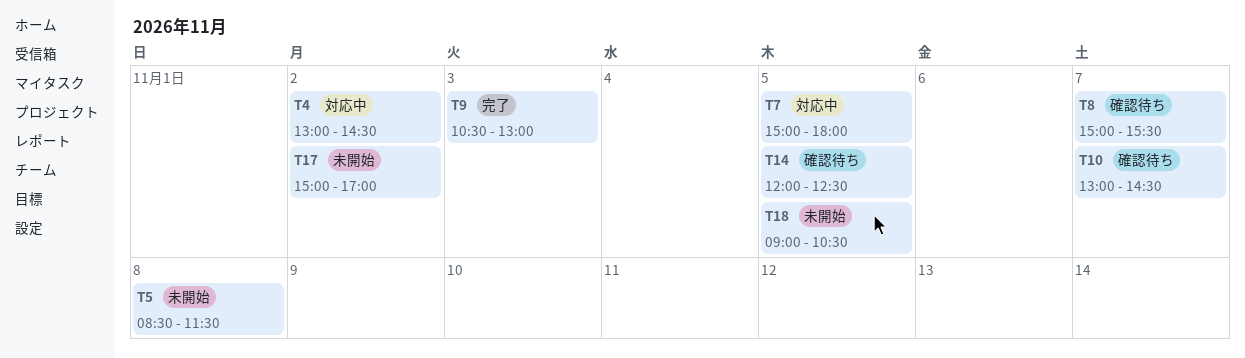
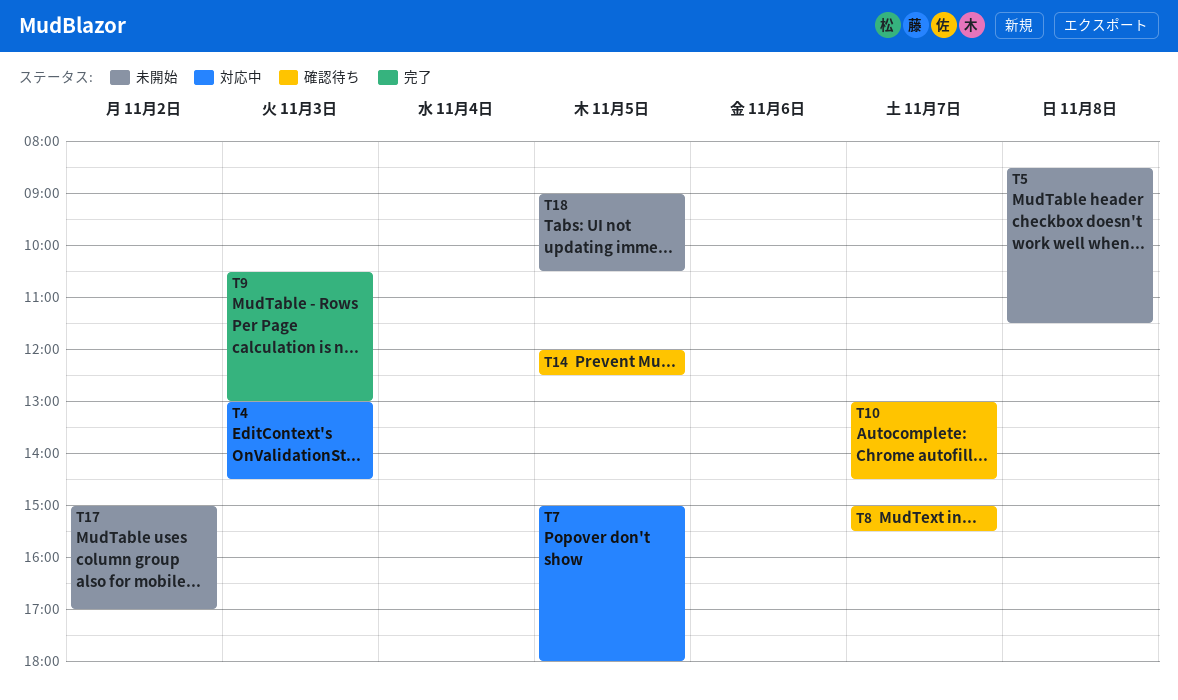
T4, day: Nov 2 -> Nov 3

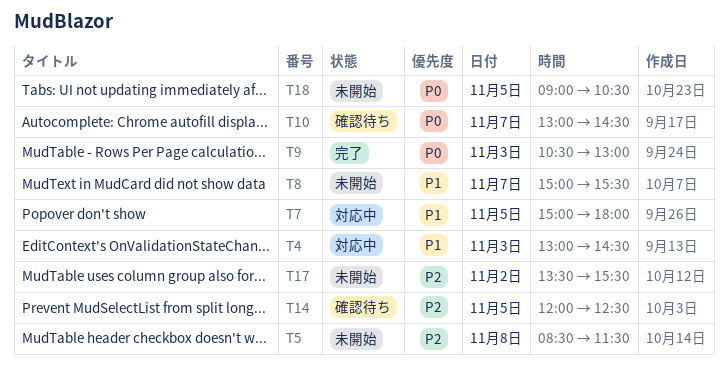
T8, status: 確認待ち -> 未開始
T17, begins: 15:00 -> 13:30
T17, ends: 17:00 -> 15:30

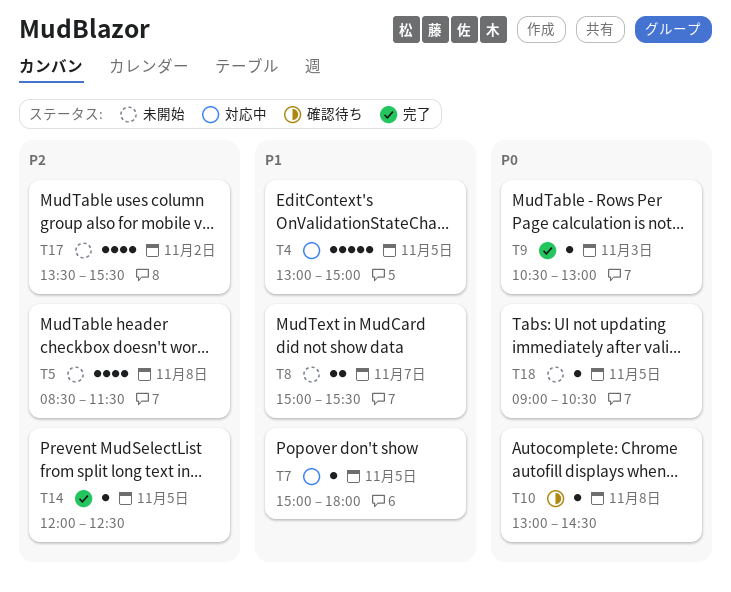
T4, day: Nov 3 -> Nov 5
T4, ends: 14:30 -> 15:00
T10, day: Nov 7 -> Nov 8
T14, status: 確認待ち -> 完了

